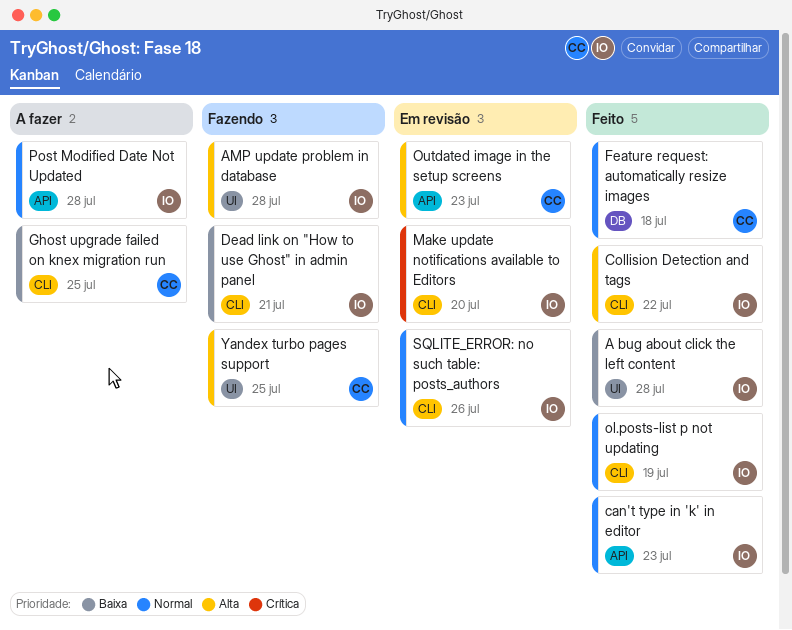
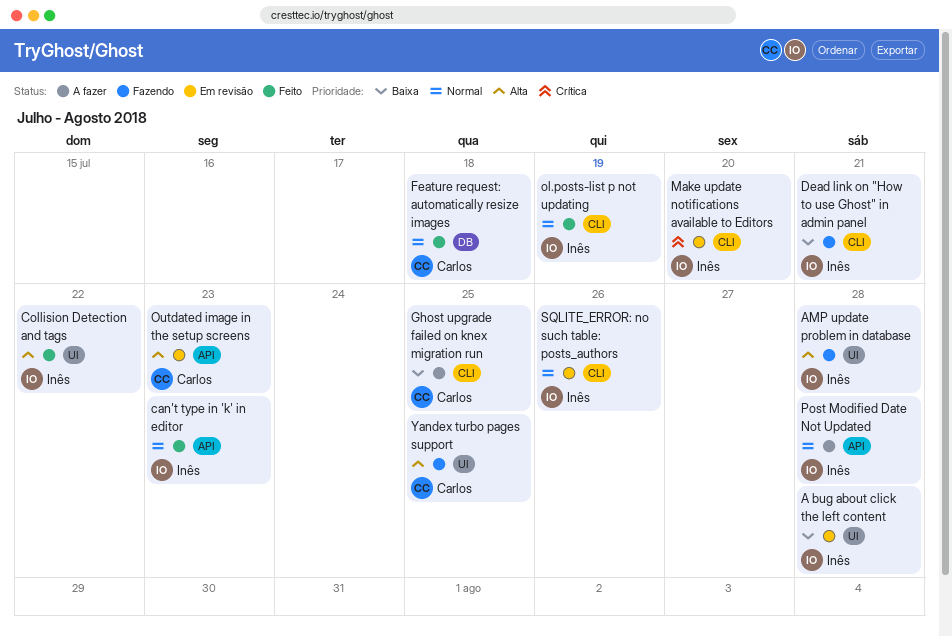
A bug about click the left content, status: Feito -> Em revisão
Collision Detection and tags, label: CLI -> UI

